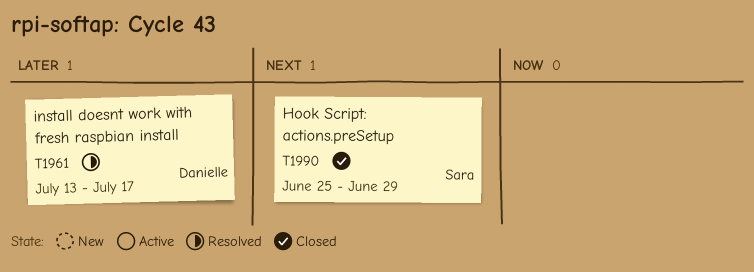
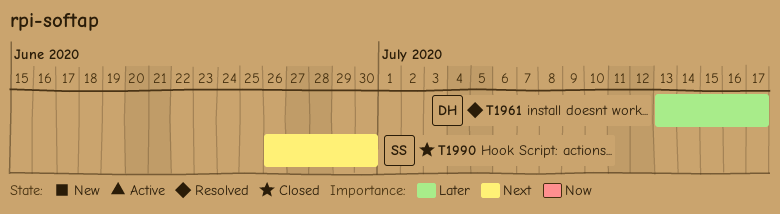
T1990, start: Jun 25 -> Jun 26
T1990, due: Jun 29 -> Jun 30

